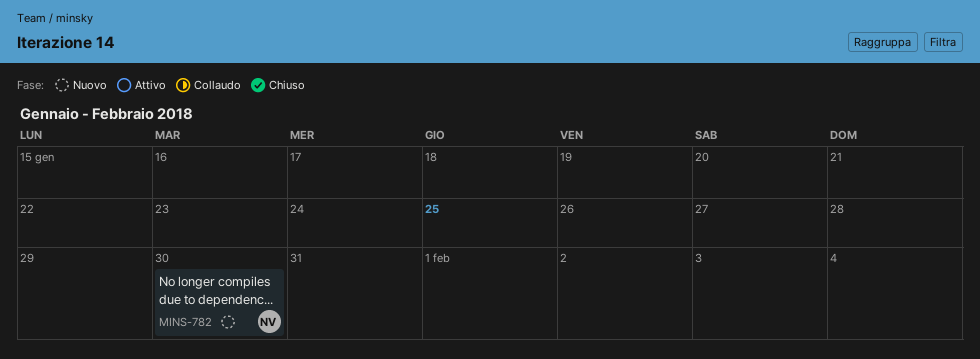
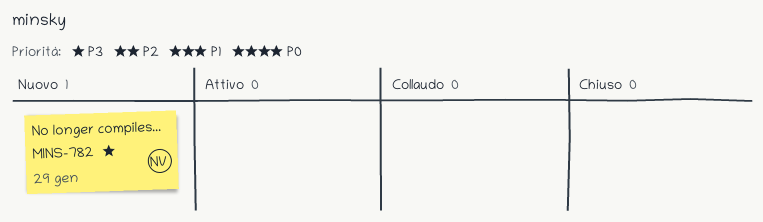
MINS-782, due: Jan 30 -> Jan 29

